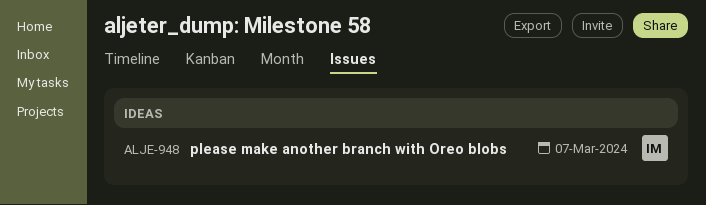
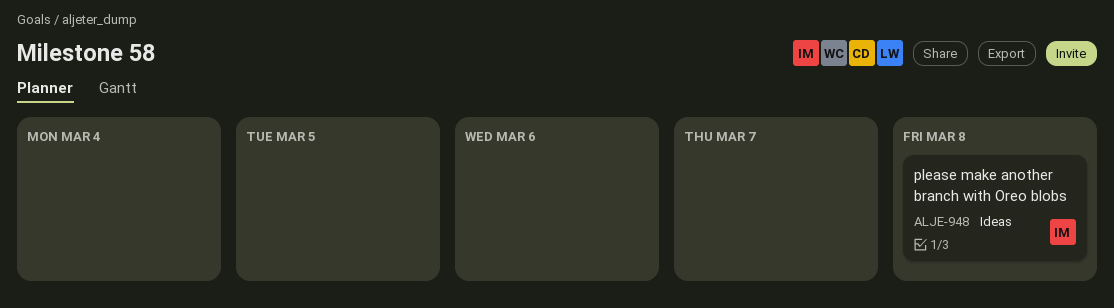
ALJE-948, due: Mar 7 -> Mar 8

